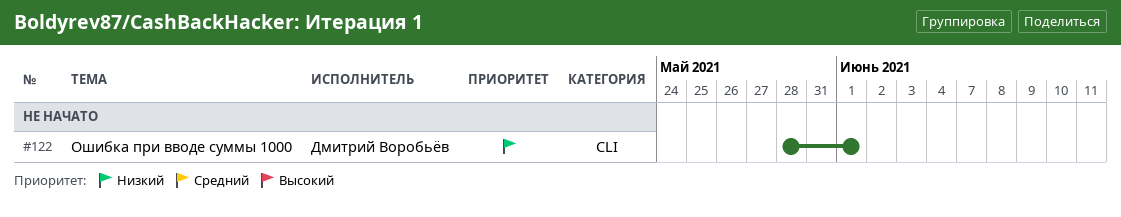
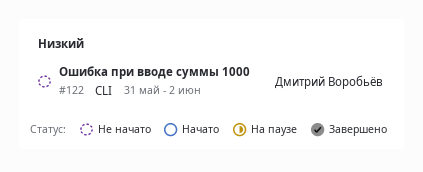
#122, start: May 28 -> May 31
#122, due: Jun 1 -> Jun 2

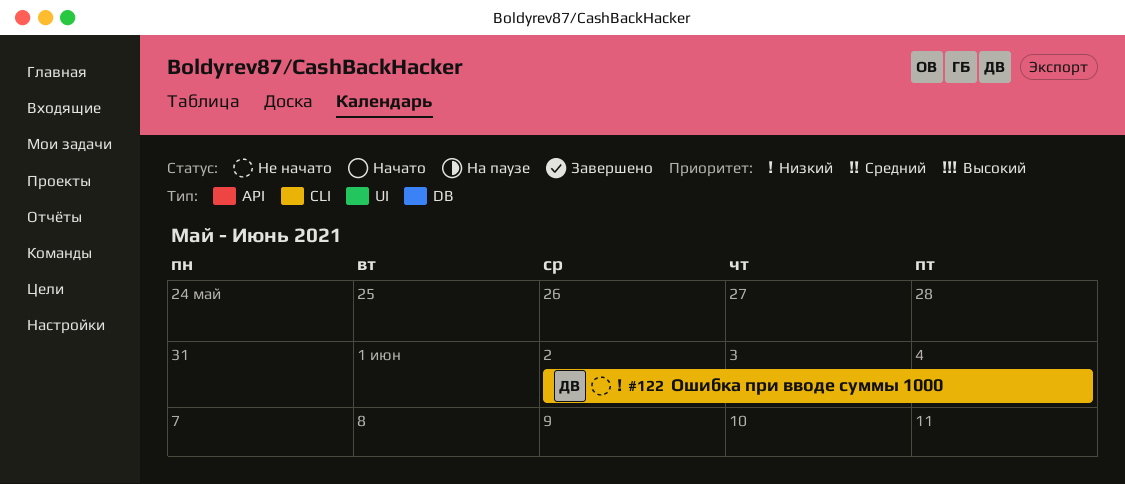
#122, start: May 31 -> Jun 2
#122, due: Jun 2 -> Jun 4

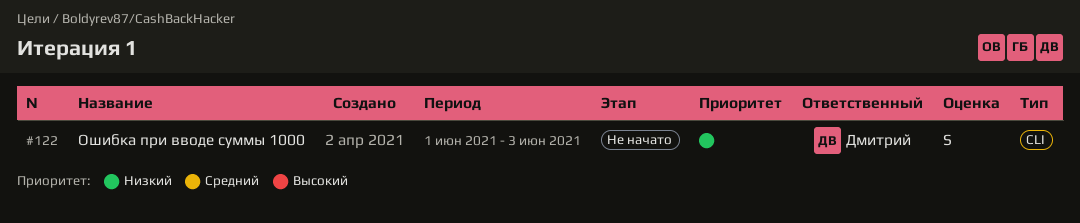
#122, start: Jun 2 -> Jun 1
#122, due: Jun 4 -> Jun 3

